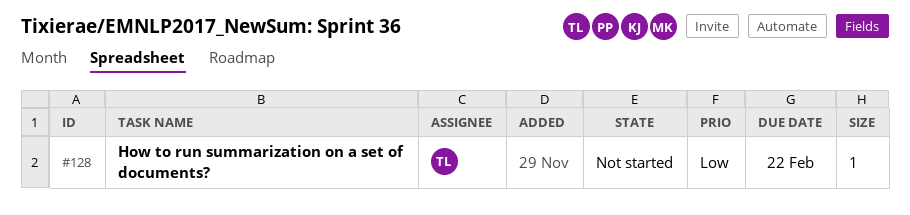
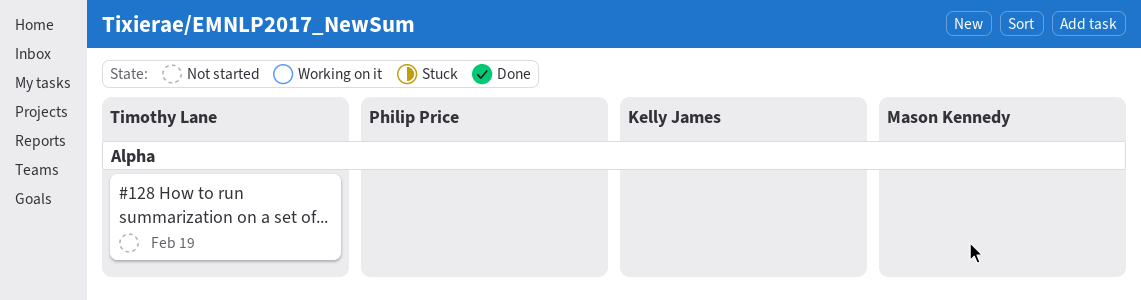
#128, due: Feb 22 -> Feb 19

